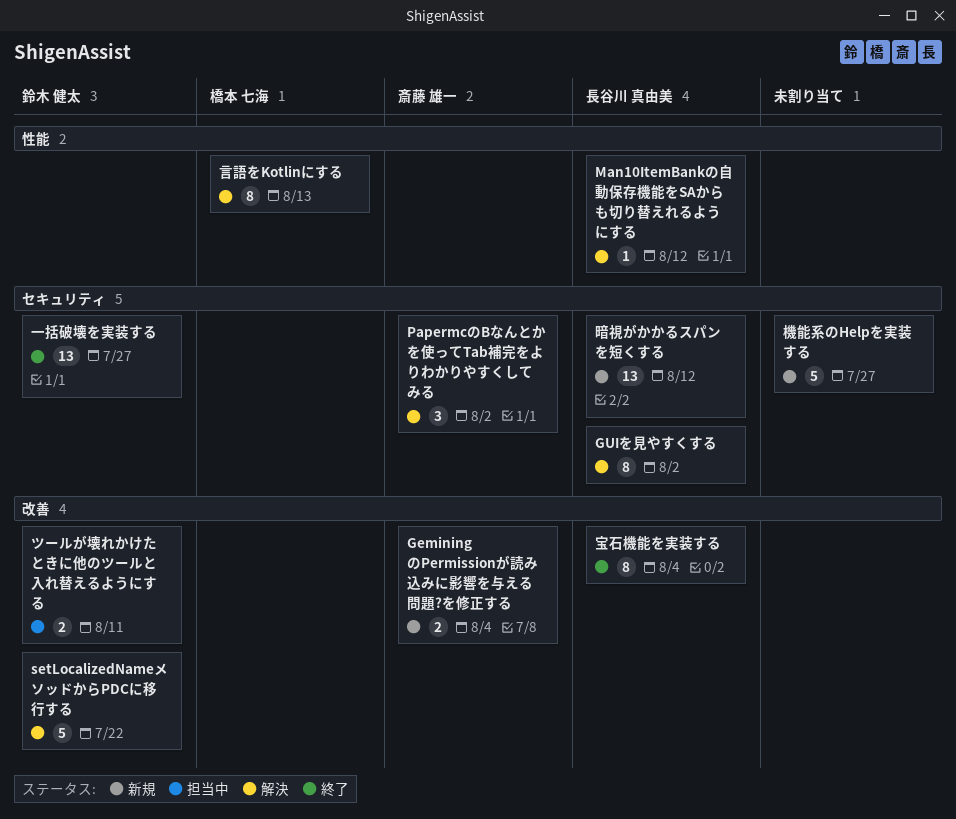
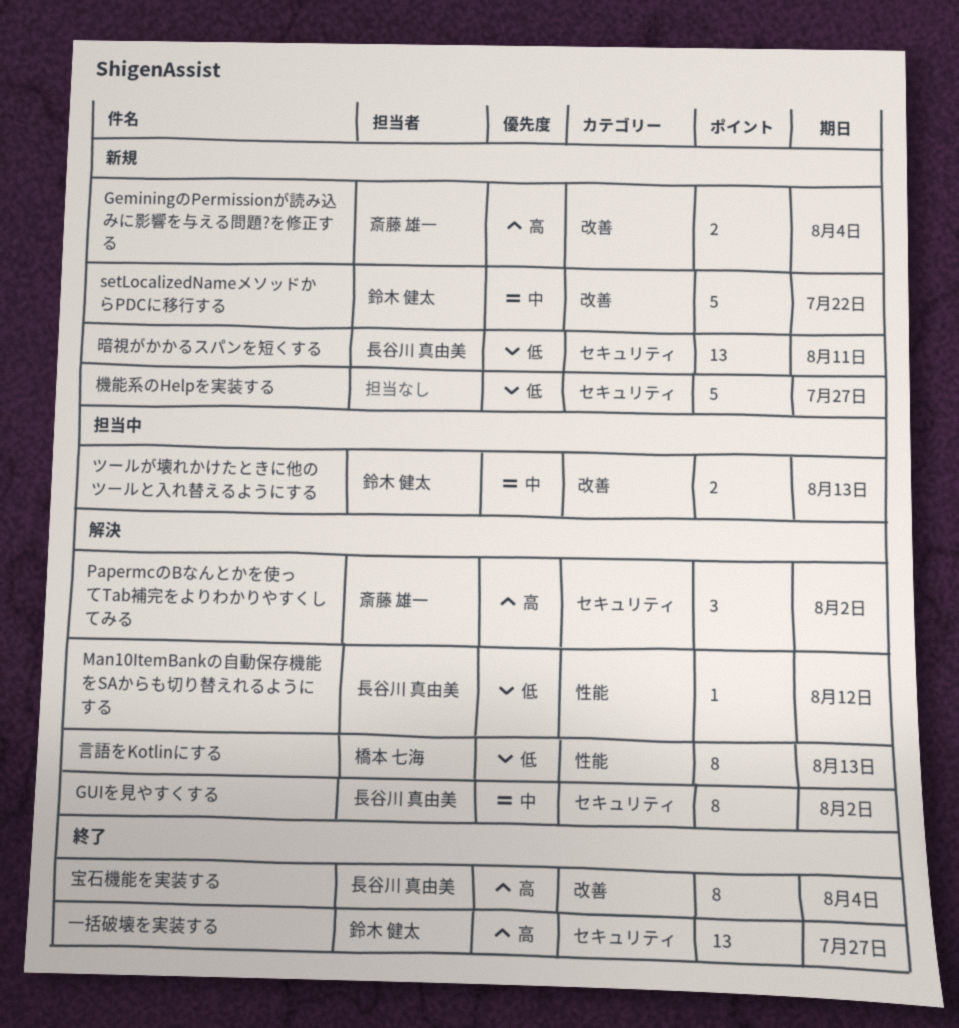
setLocalizedNameメソッドからPDCに移行する, status: 解決 -> 新規
ツールが壊れかけたときに他のツールと入れ替えるようにする, due: Aug 11 -> Aug 13
暗視がかかるスパンを短くする, due: Aug 12 -> Aug 11

